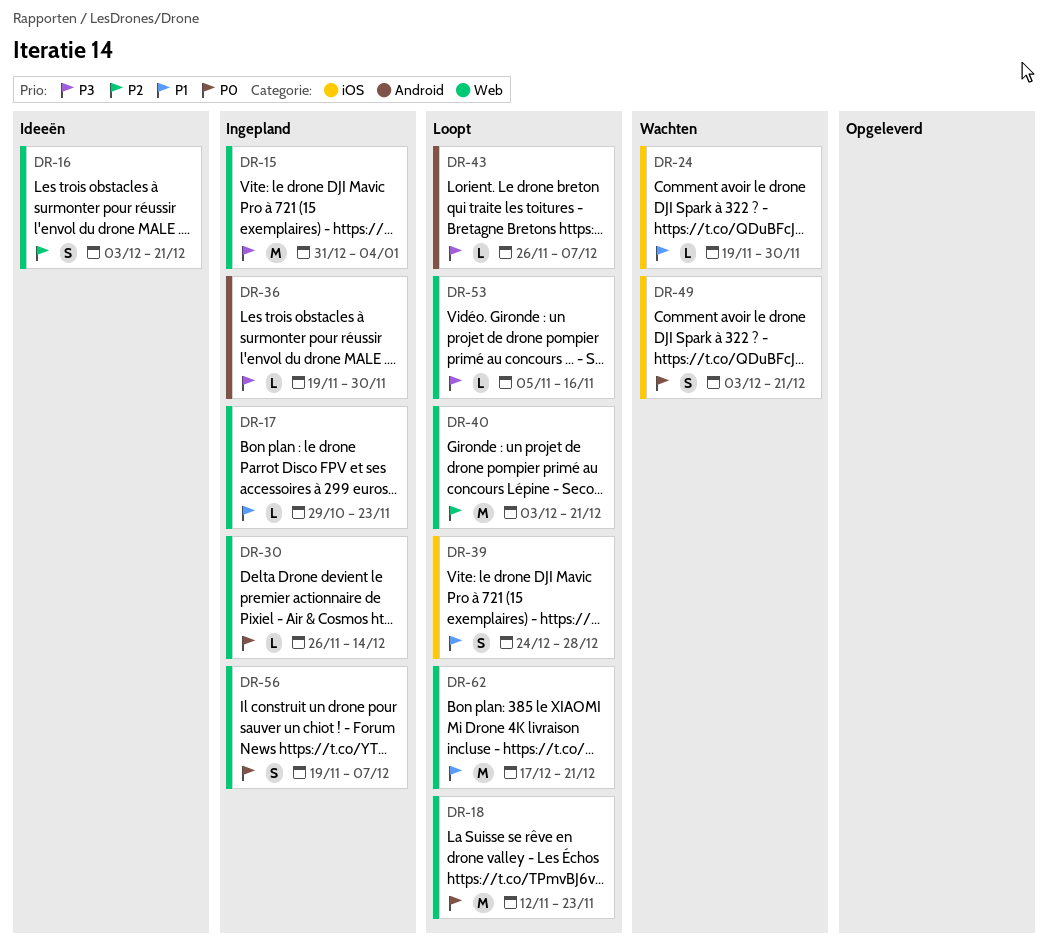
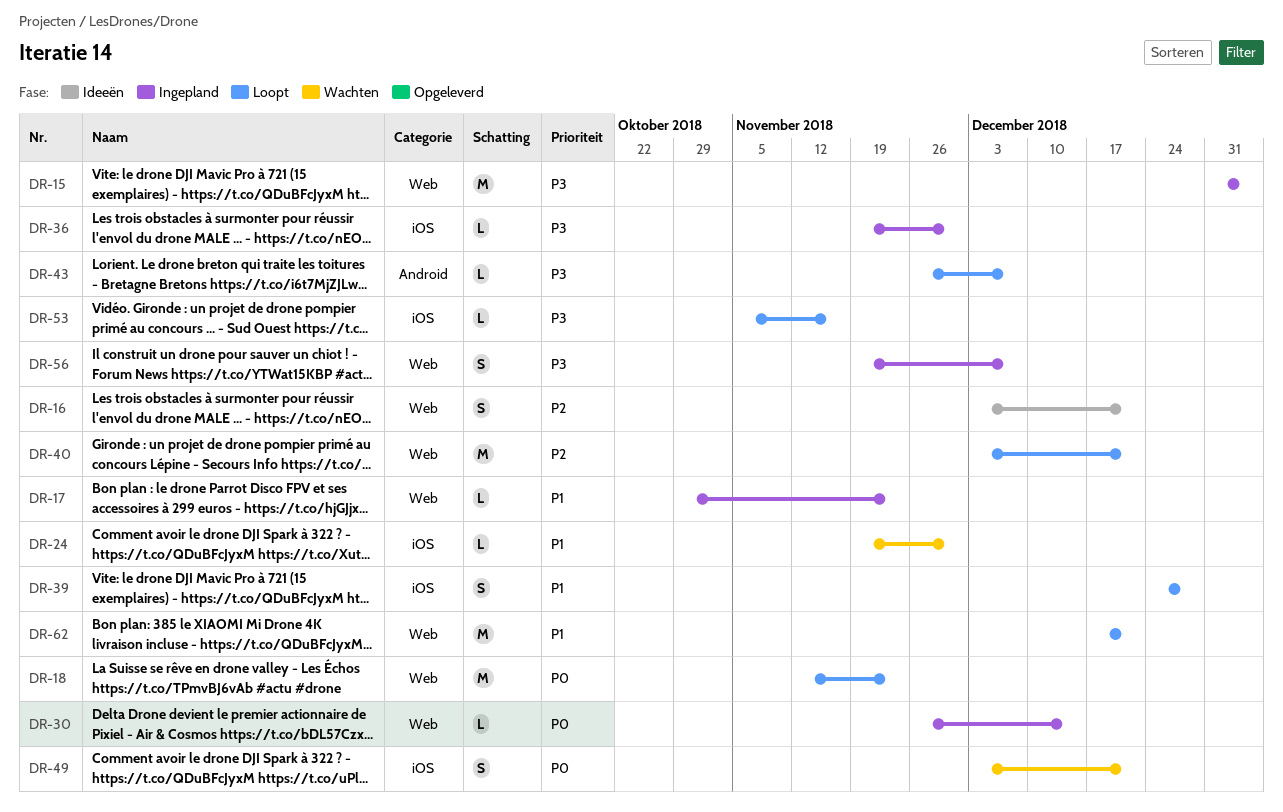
DR-36, label: Android -> iOS
DR-53, label: Web -> iOS
DR-56, priority: P0 -> P3

